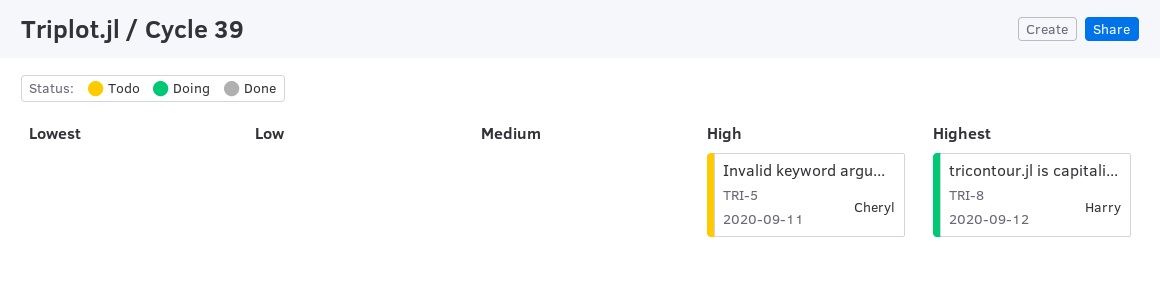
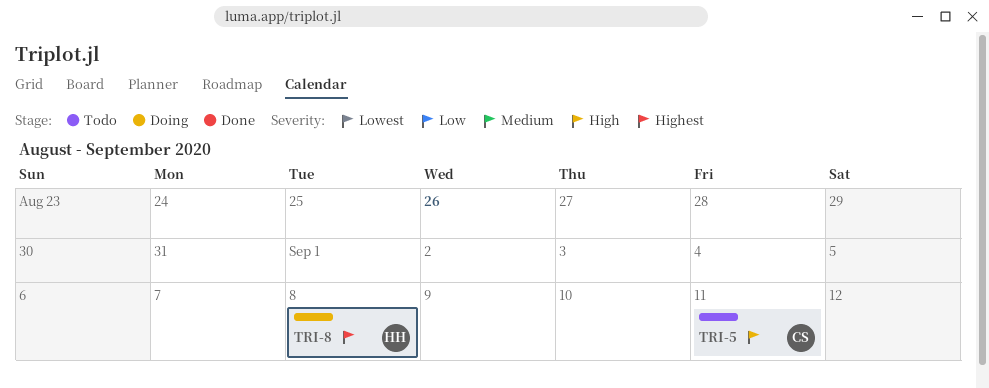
TRI-8, due: Sep 12 -> Sep 8

